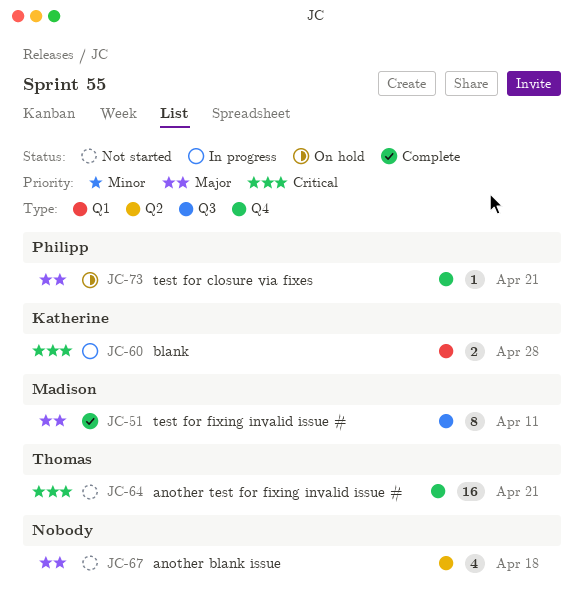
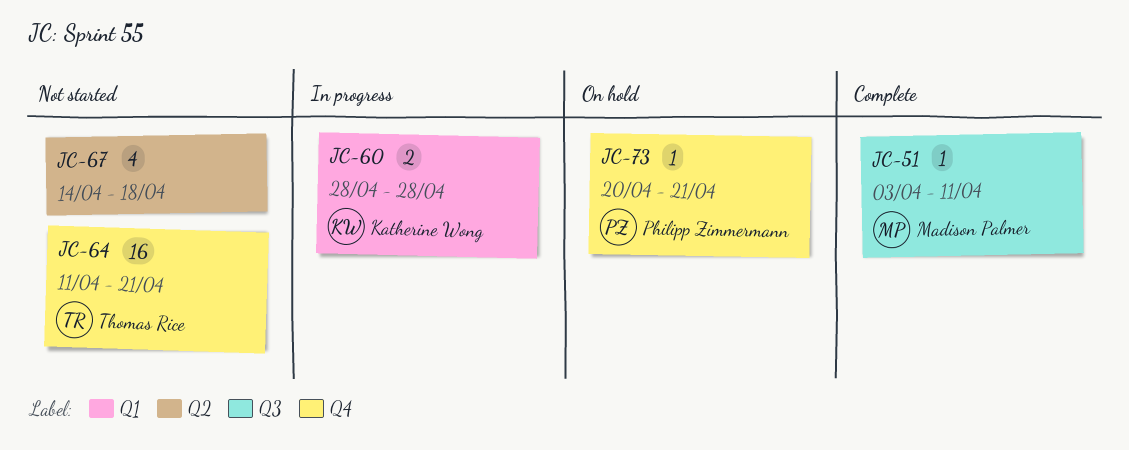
JC-51, estimate: 8 -> 1

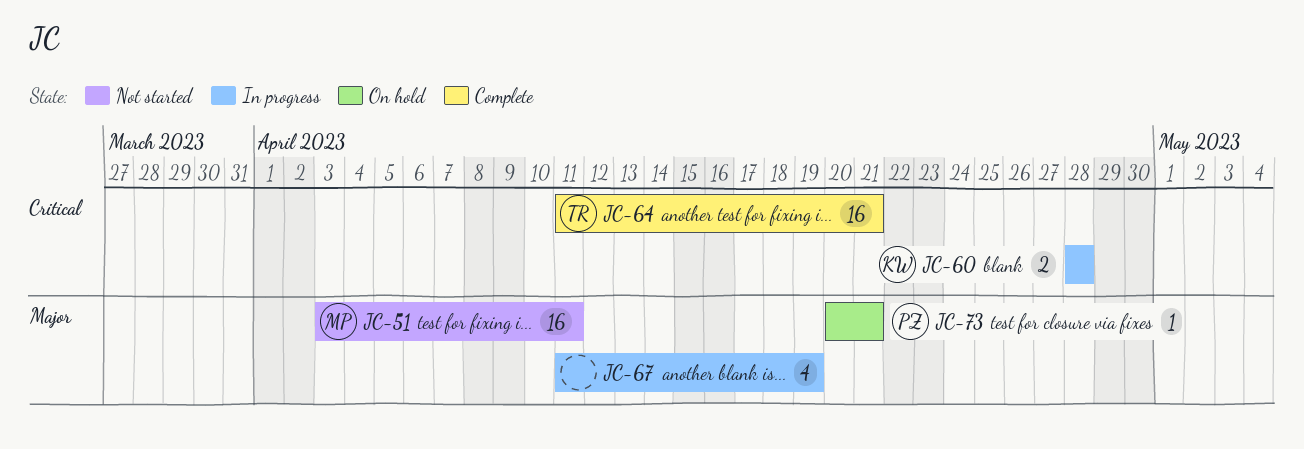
JC-51, status: Complete -> Not started
JC-51, estimate: 1 -> 16
JC-64, status: Not started -> Complete
JC-67, status: Not started -> In progress
JC-67, start: Apr 14 -> Apr 11
JC-67, due: Apr 18 -> Apr 19

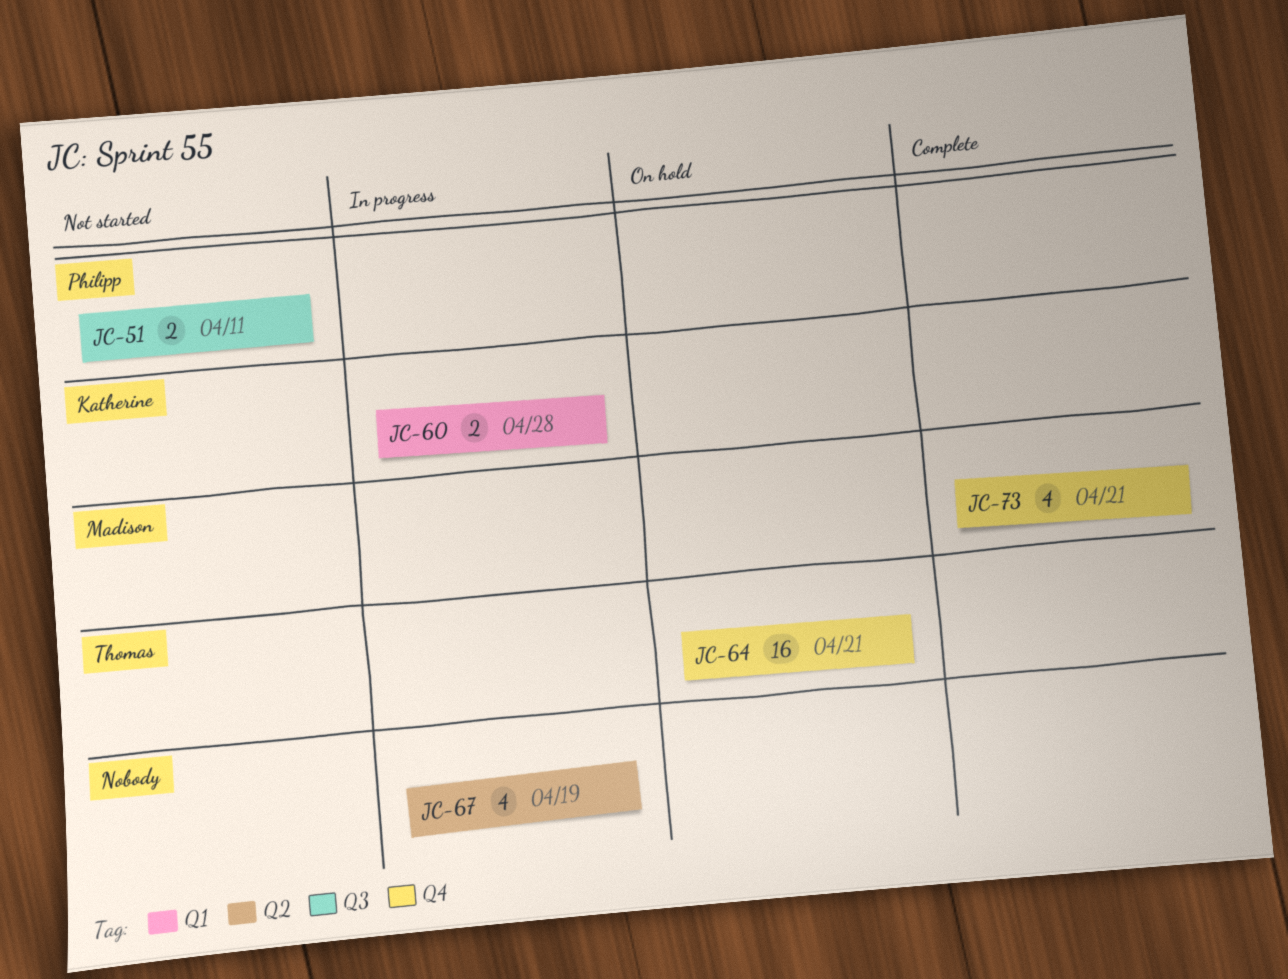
JC-51, owner: Madison -> Philipp
JC-51, estimate: 16 -> 2
JC-64, status: Complete -> On hold
JC-73, status: On hold -> Complete
JC-73, owner: Philipp -> Madison
JC-73, estimate: 1 -> 4

